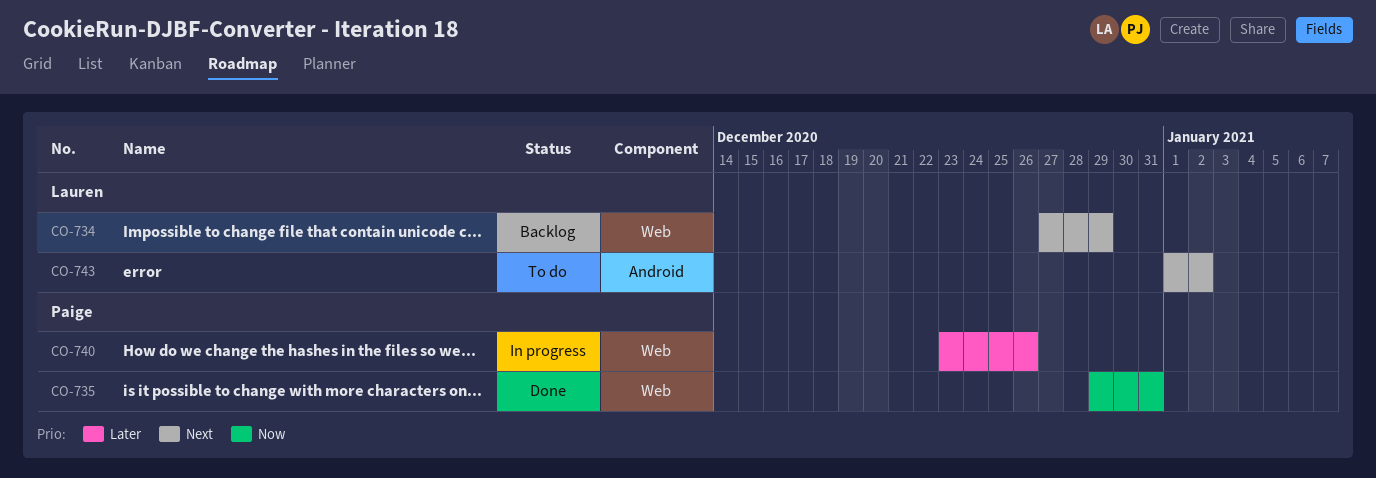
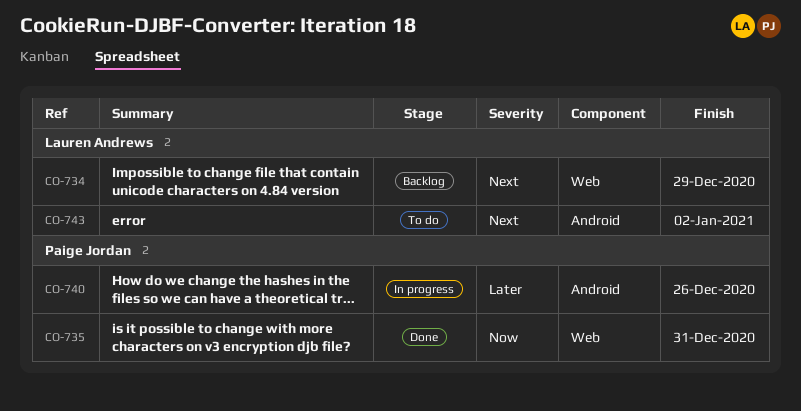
CO-740, label: Web -> Android

